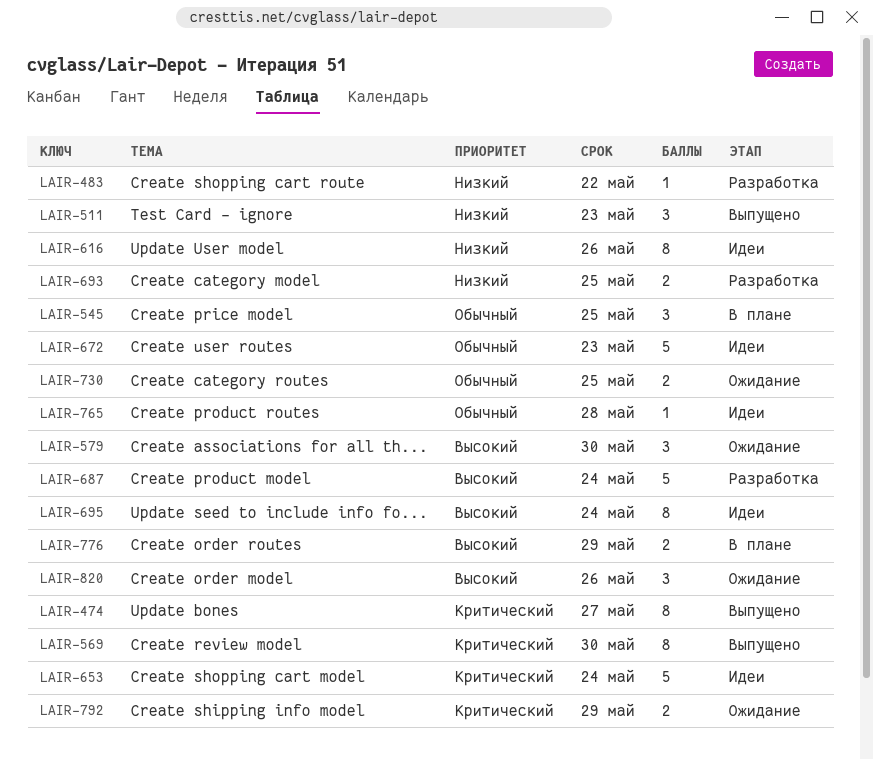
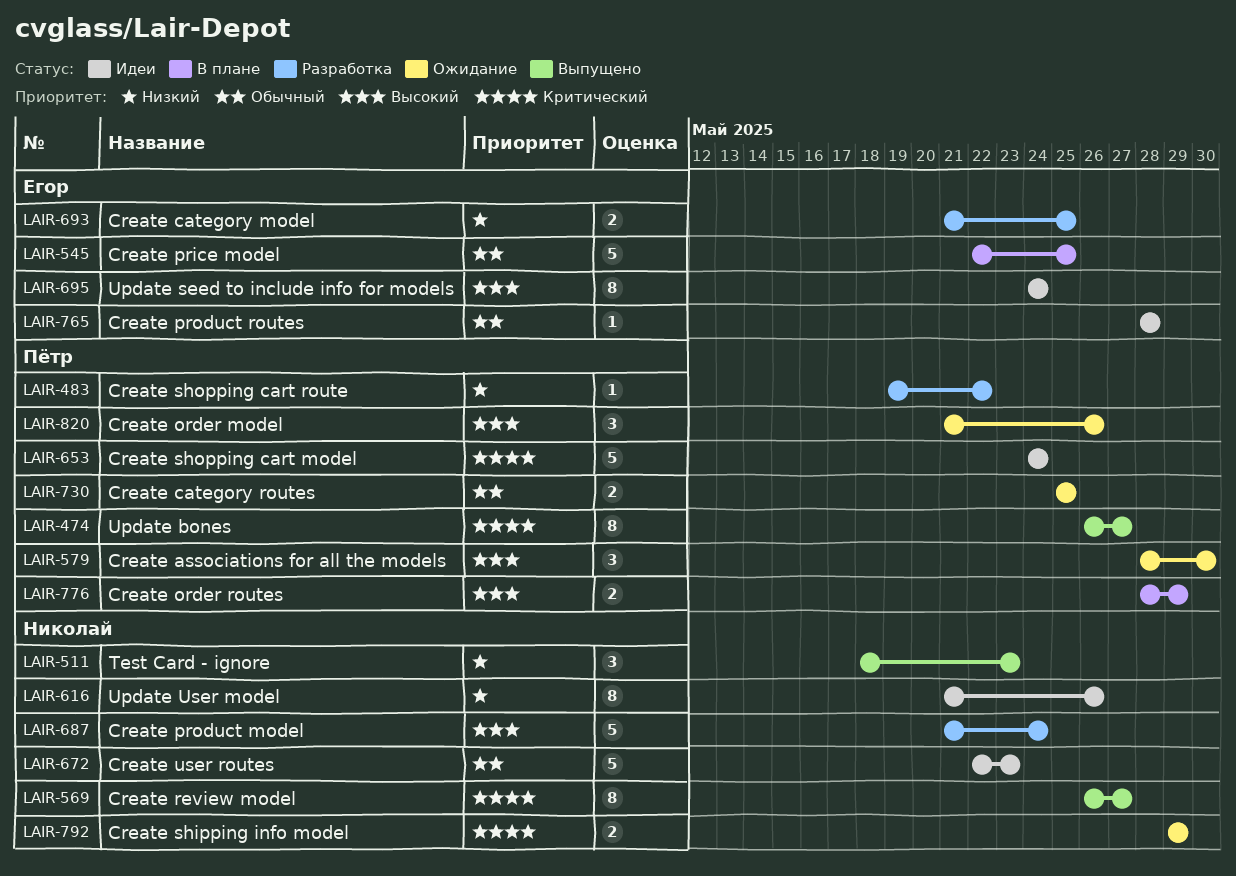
LAIR-545, estimate: 3 -> 5
LAIR-569, due: May 30 -> May 27

